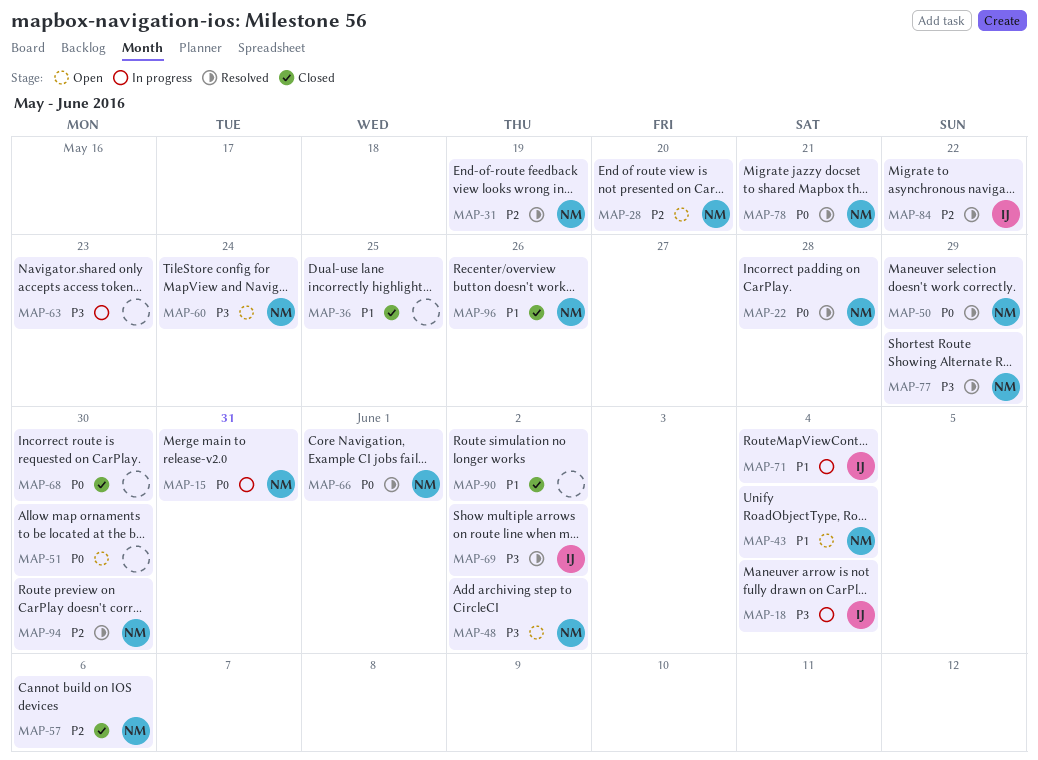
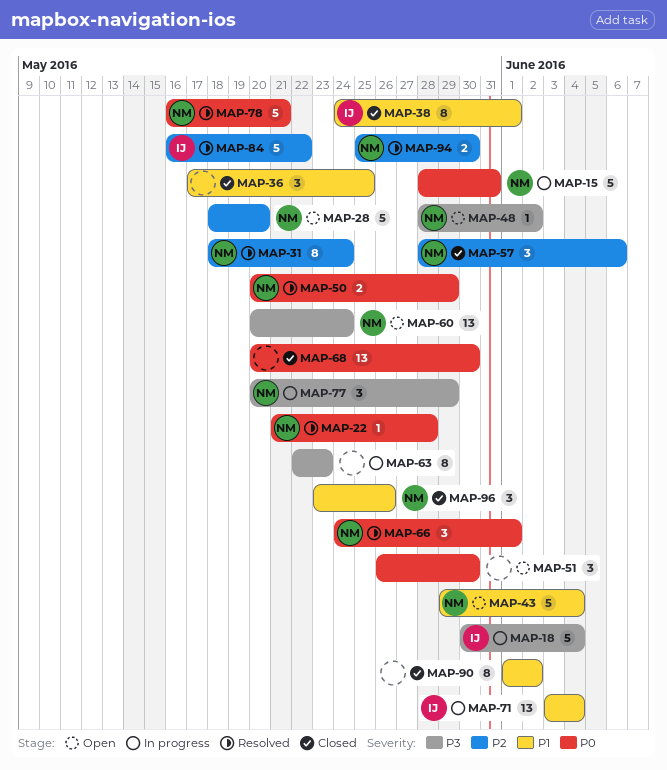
MAP-31, due: May 19 -> May 24
MAP-38: none -> present
MAP-69: present -> none
MAP-77, status: Resolved -> In progress

